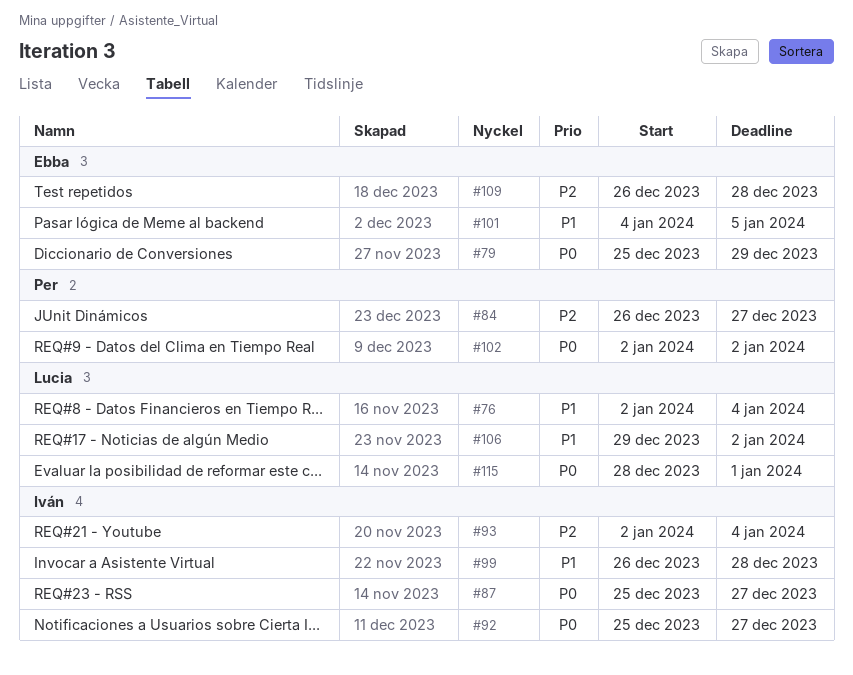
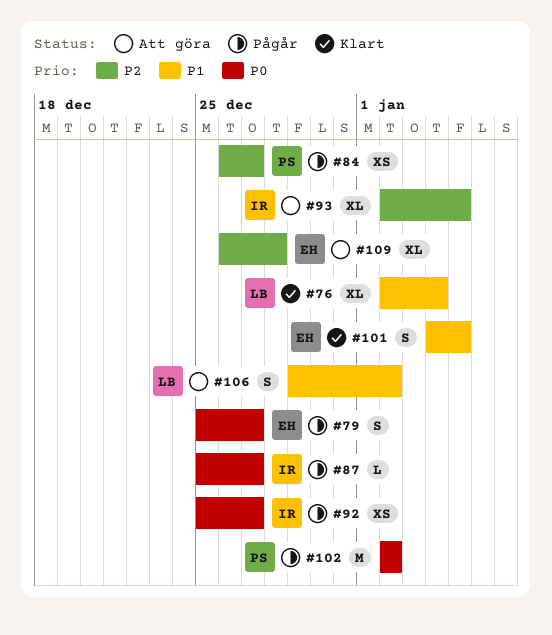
#79, due: Dec 29 -> Dec 27
#93, due: Jan 4 -> Jan 5
#99: present -> none
#115: present -> none

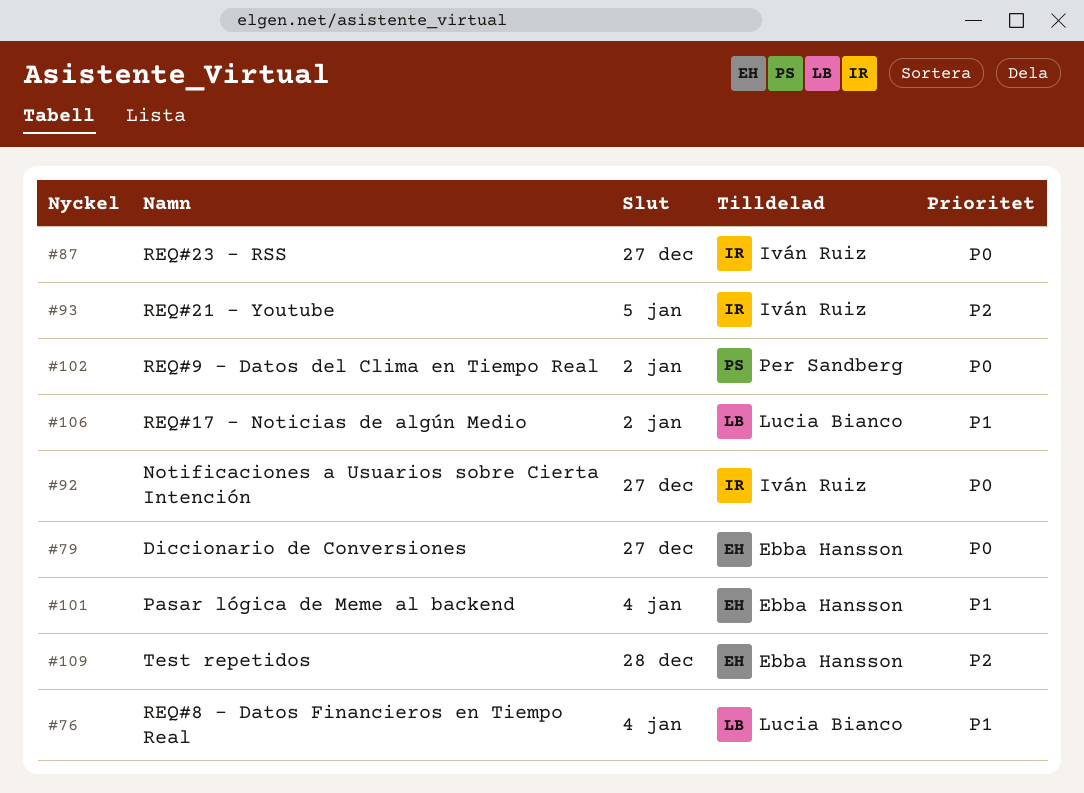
#84: present -> none
#101, due: Jan 5 -> Jan 4

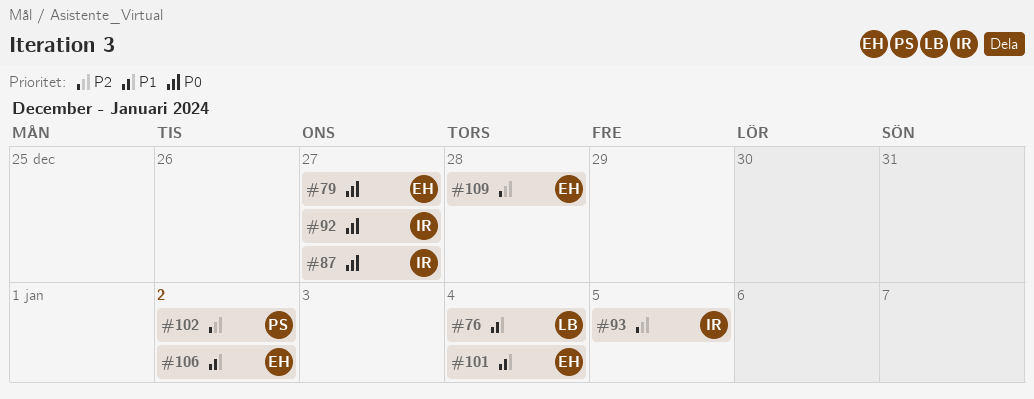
#102, priority: P0 -> P2
#106, owner: Lucia Bianco -> Ebba Hansson

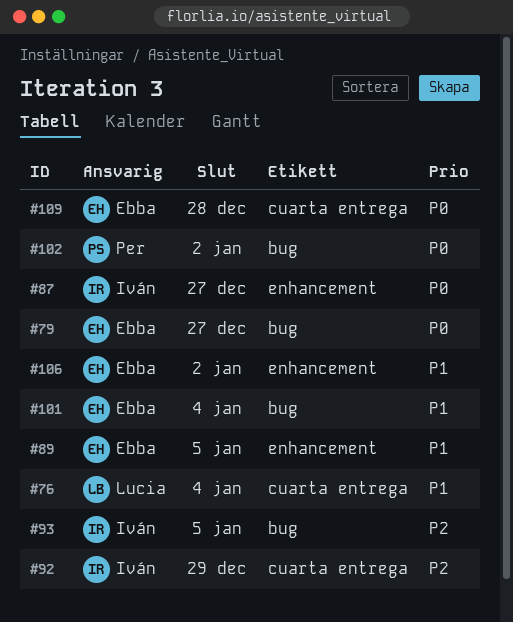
#89: none -> present
#92, priority: P0 -> P2
#92, due: Dec 27 -> Dec 29
#102, priority: P2 -> P0
#109, priority: P2 -> P0

